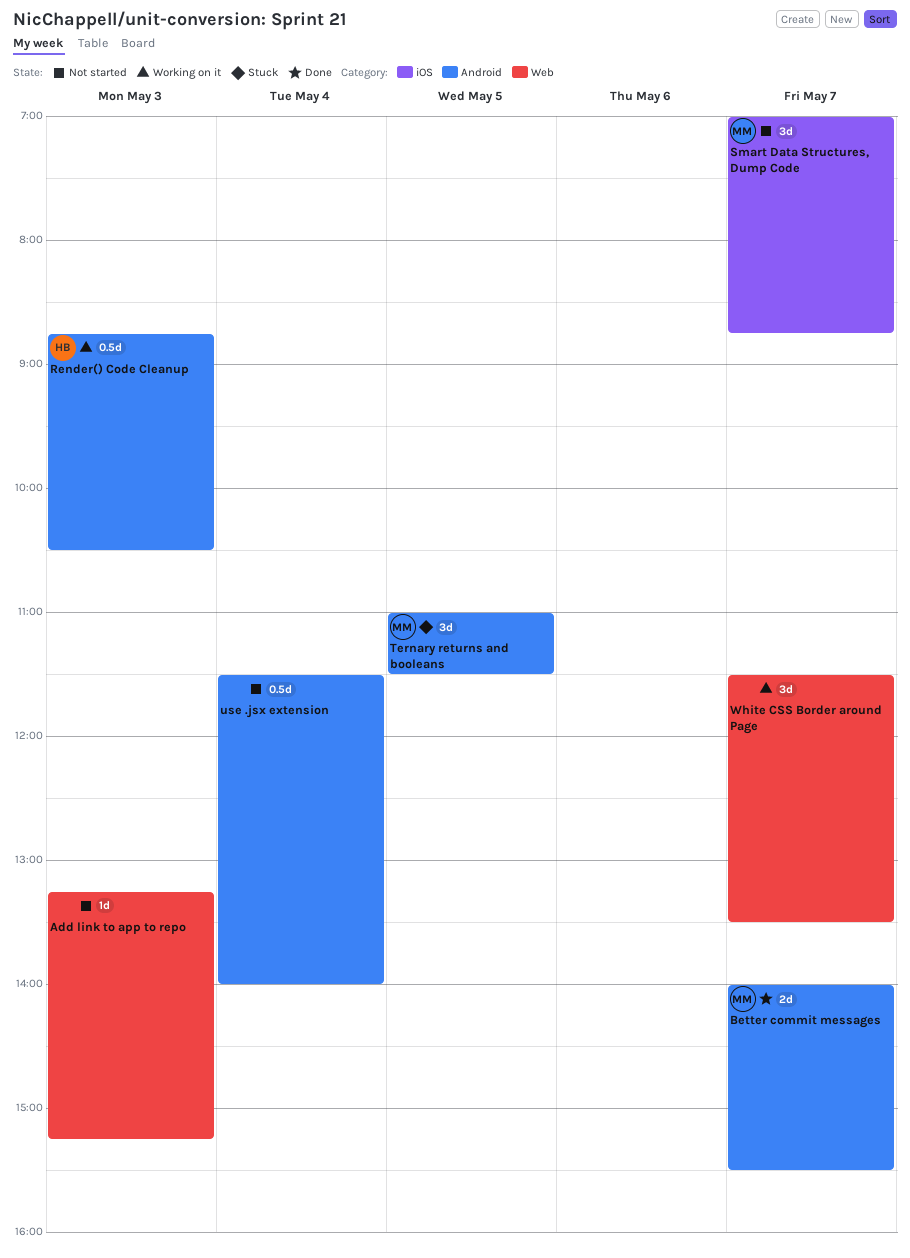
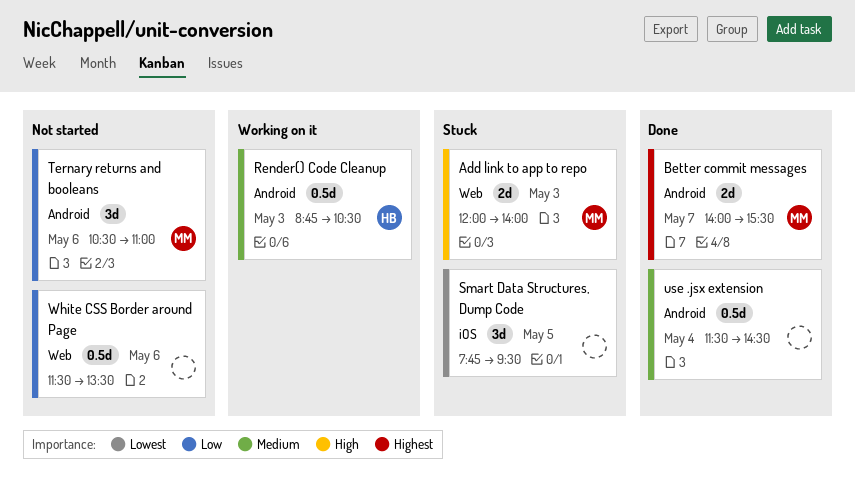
Add link to app to repo, status: Not started -> Stuck
Add link to app to repo, owner: none -> MM
Add link to app to repo, estimate: 1d -> 2d
Add link to app to repo, begins: 13:15 -> 12:00
Add link to app to repo, ends: 15:15 -> 14:00
Smart Data Structures, Dump Code, status: Not started -> Stuck
Smart Data Structures, Dump Code, owner: MM -> none
Smart Data Structures, Dump Code, day: May 7 -> May 5
Smart Data Structures, Dump Code, begins: 07:00 -> 07:45
Smart Data Structures, Dump Code, ends: 08:45 -> 09:30
Ternary returns and booleans, status: Stuck -> Not started
Ternary returns and booleans, day: May 5 -> May 6
Ternary returns and booleans, begins: 11:00 -> 10:30
Ternary returns and booleans, ends: 11:30 -> 11:00
use .jsx extension, status: Not started -> Done
use .jsx extension, ends: 14:00 -> 14:30
White CSS Border around Page, status: Working on it -> Not started
White CSS Border around Page, estimate: 3d -> 0.5d
White CSS Border around Page, day: May 7 -> May 6

